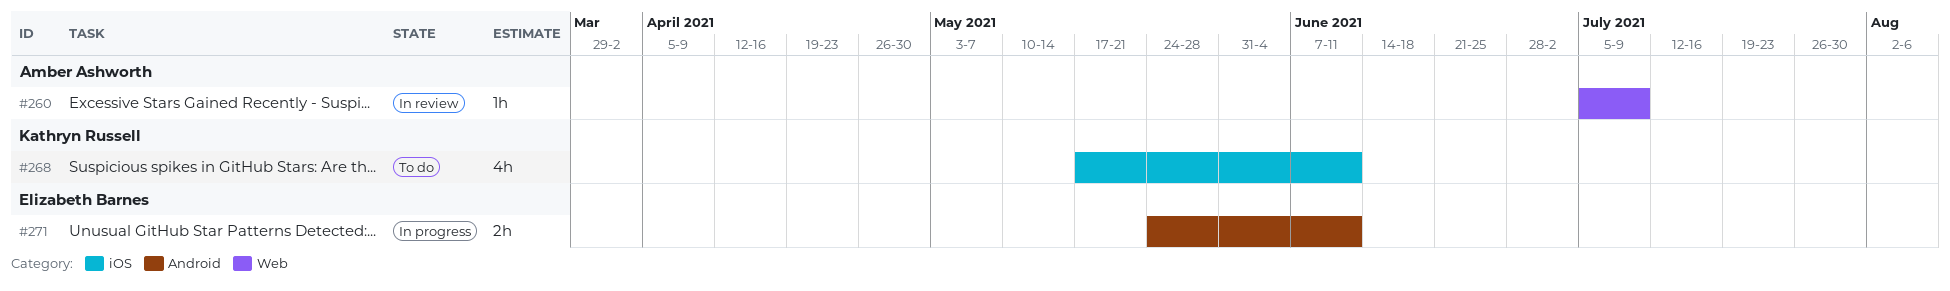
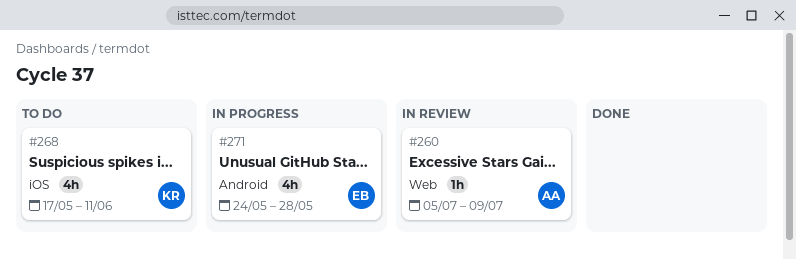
#271, estimate: 2h -> 4h
#271, due: Jun 11 -> May 28

